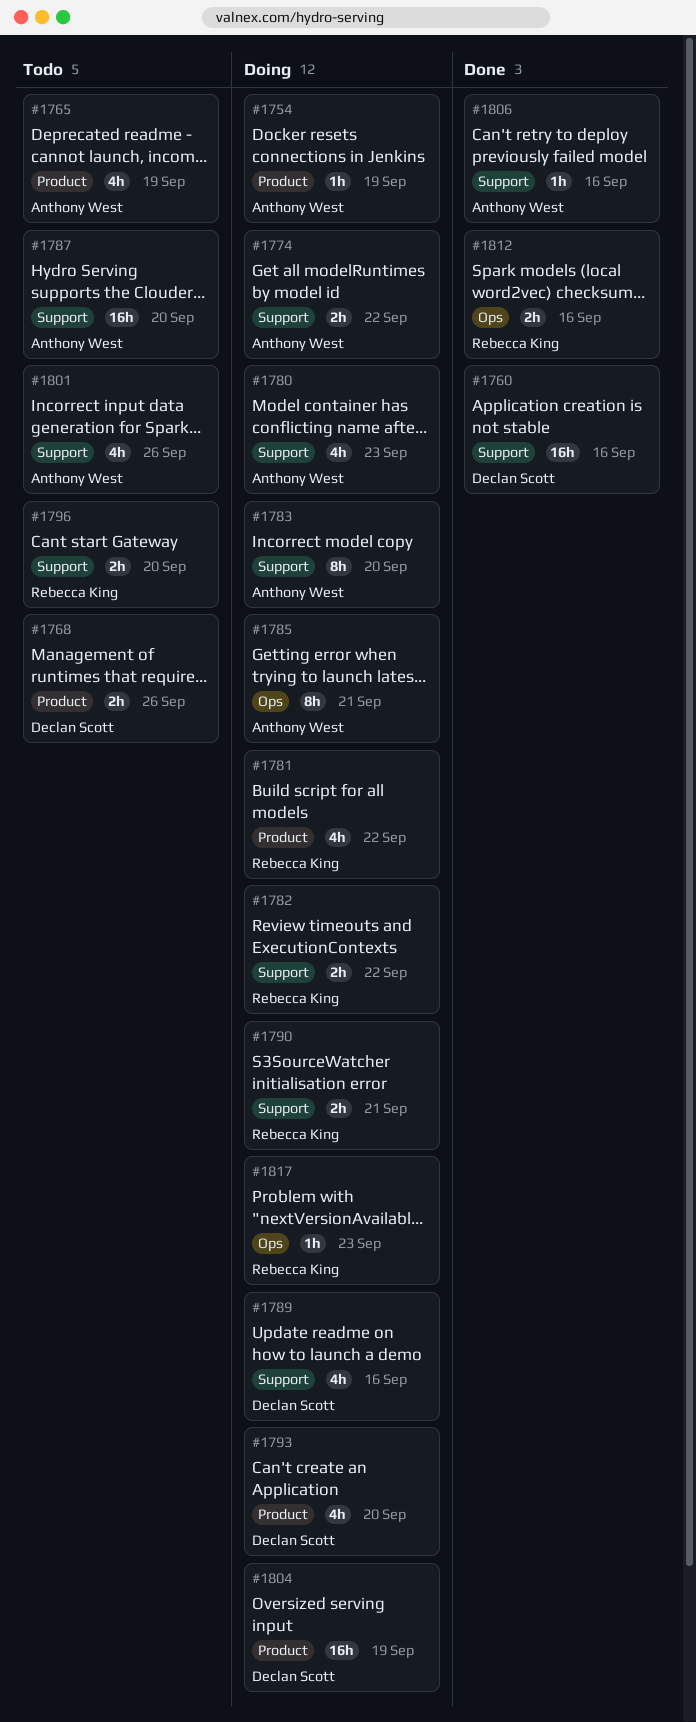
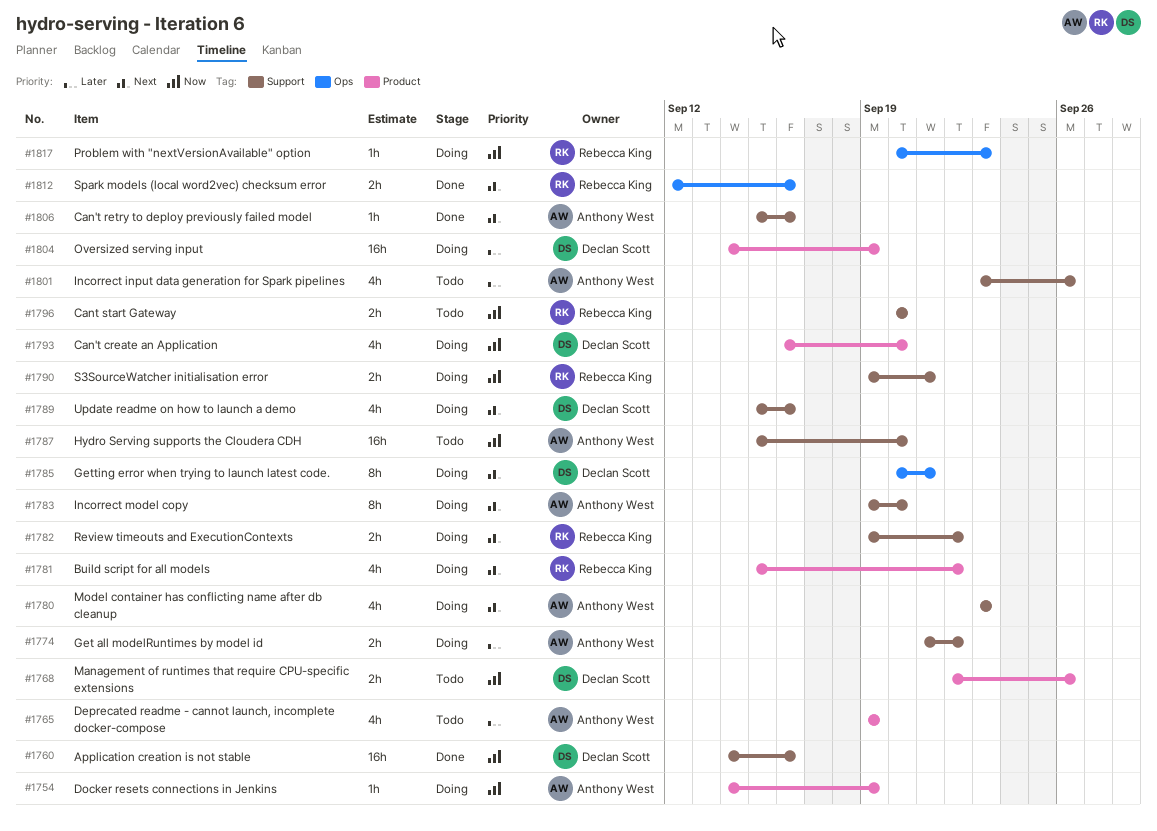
#1785, owner: Anthony West -> Declan Scott

